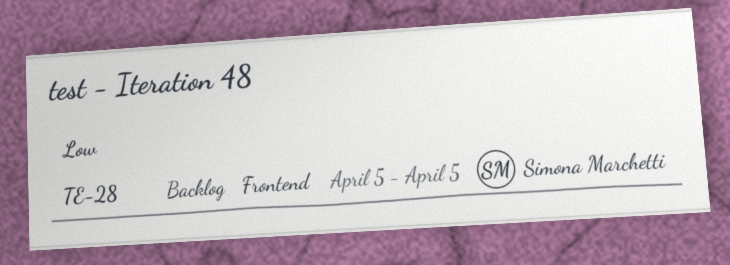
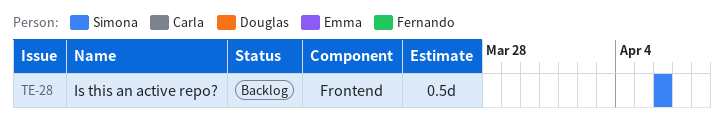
TE-28, start: Apr 5 -> Apr 6
TE-28, due: Apr 5 -> Apr 6

